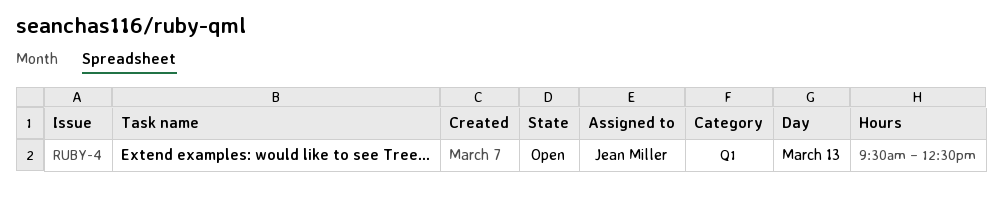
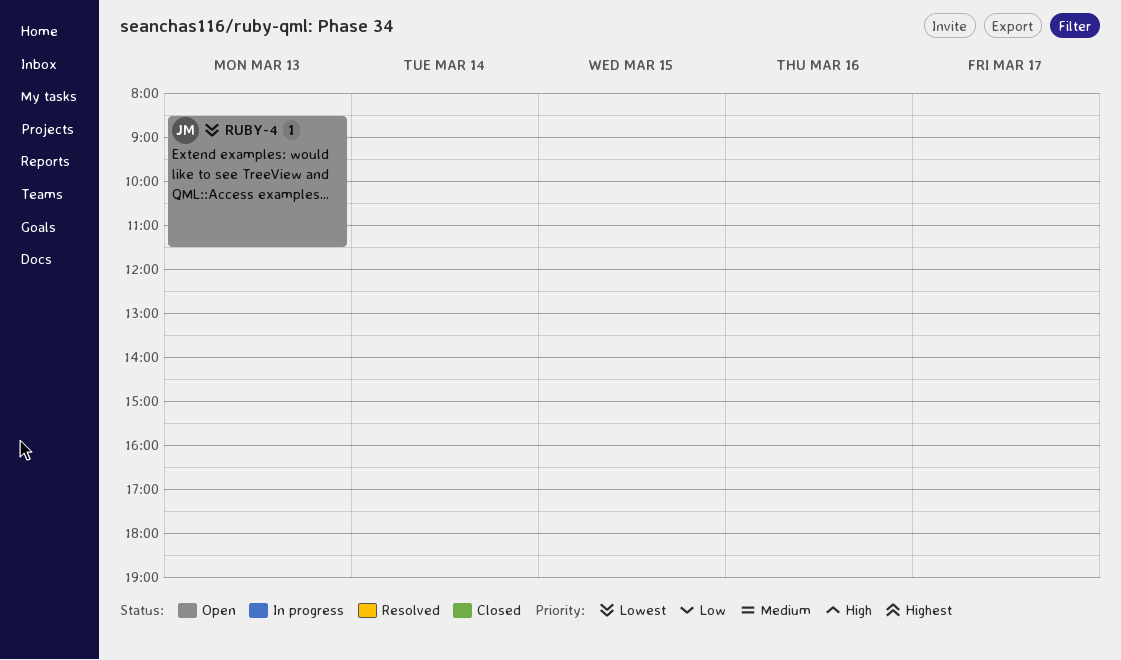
RUBY-4, begins: 09:30 -> 08:30
RUBY-4, ends: 12:30 -> 11:30

